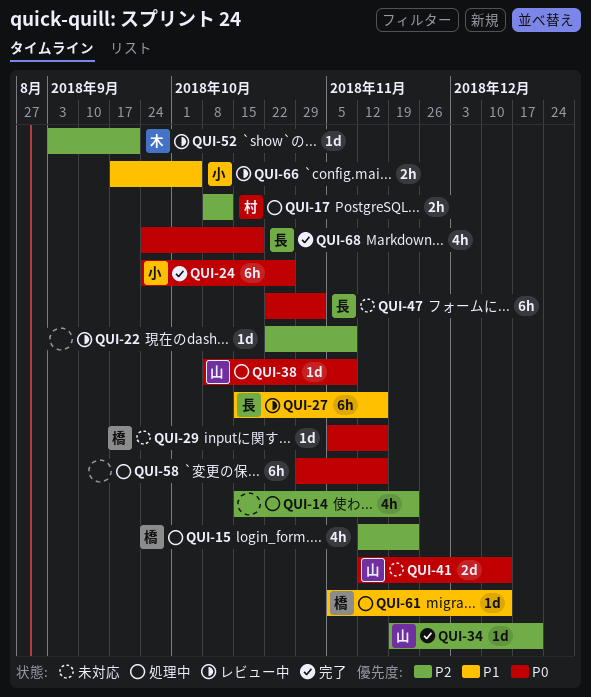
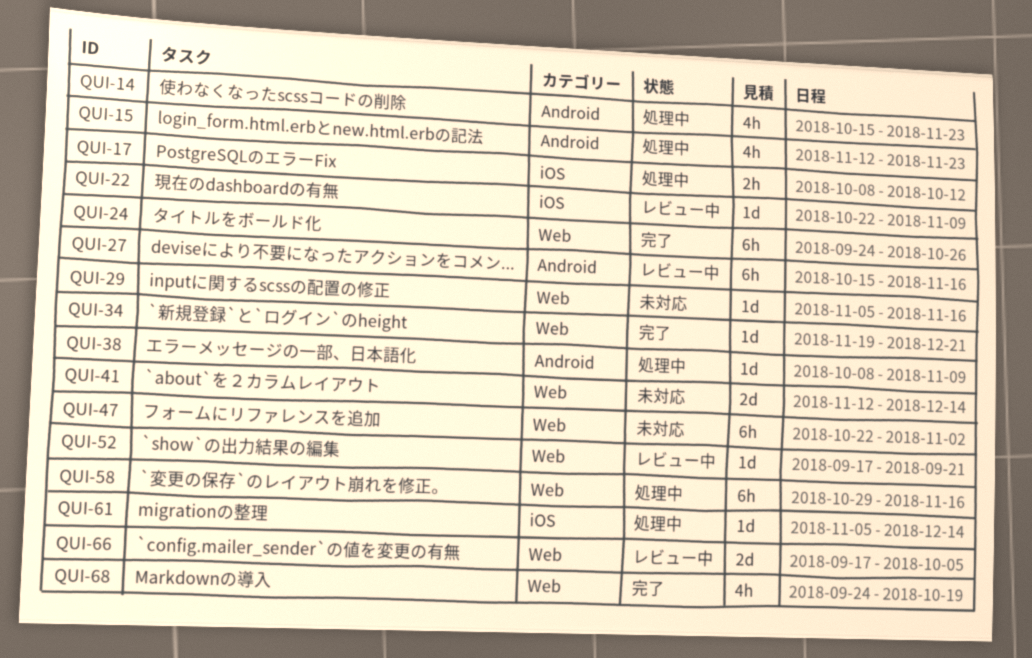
QUI-52, start: Sep 3 -> Sep 17
QUI-66, estimate: 2h -> 2d

